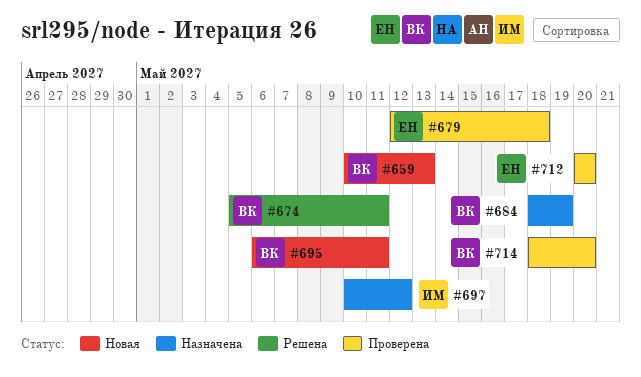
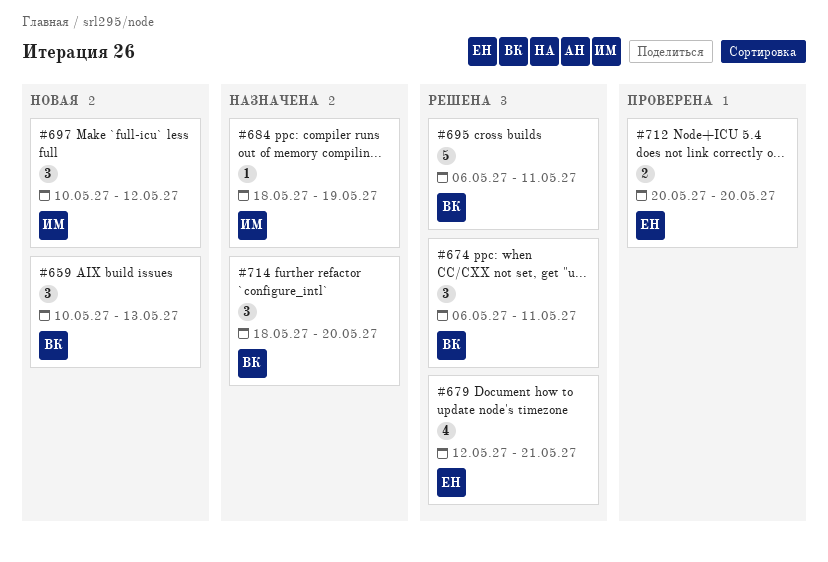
#674, start: May 5 -> May 6
#679, status: Проверена -> Решена
#679, due: May 18 -> May 21
#684, owner: ВК -> ИМ
#695, status: Новая -> Решена
#697, status: Назначена -> Новая
#714, status: Проверена -> Назначена

